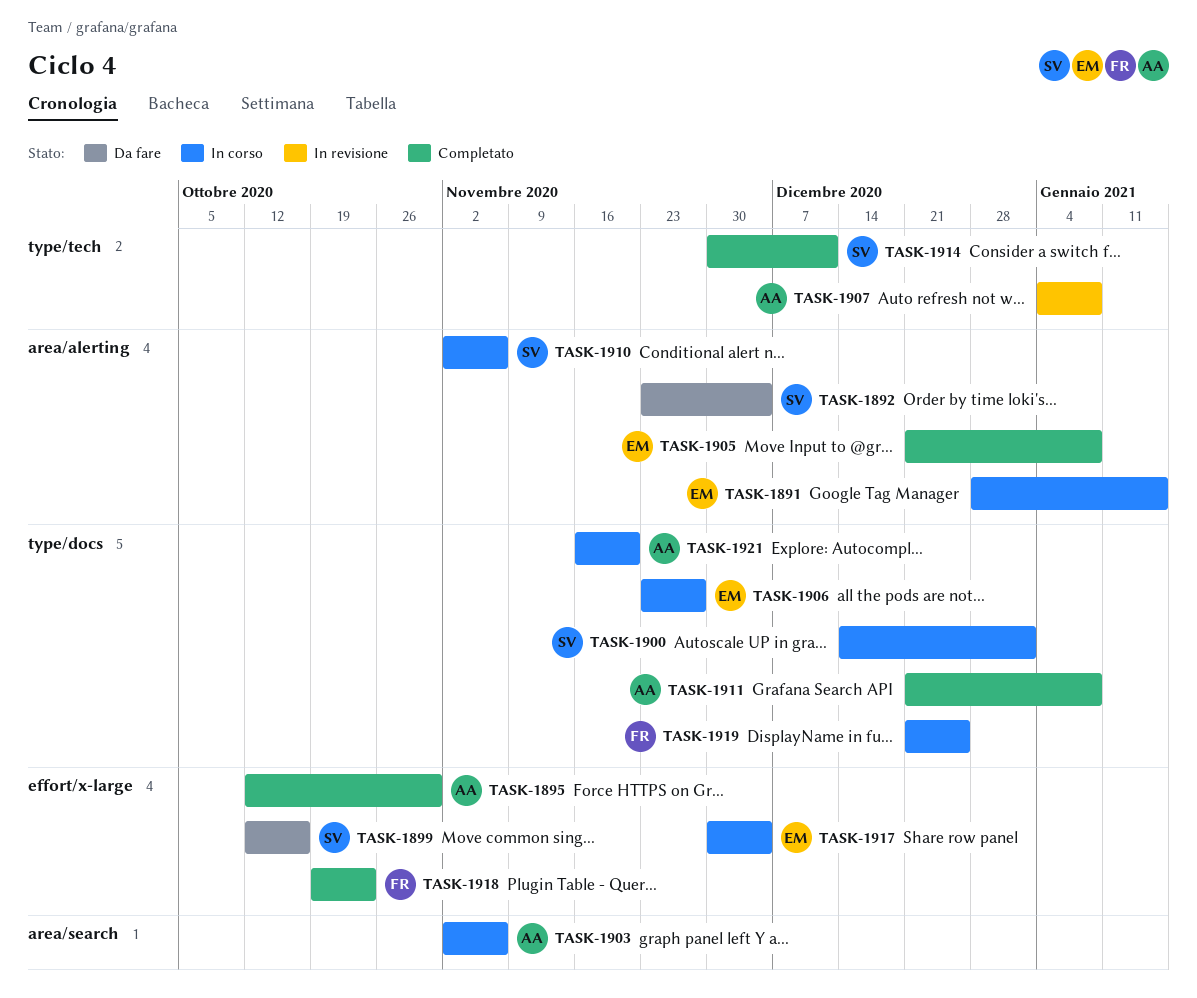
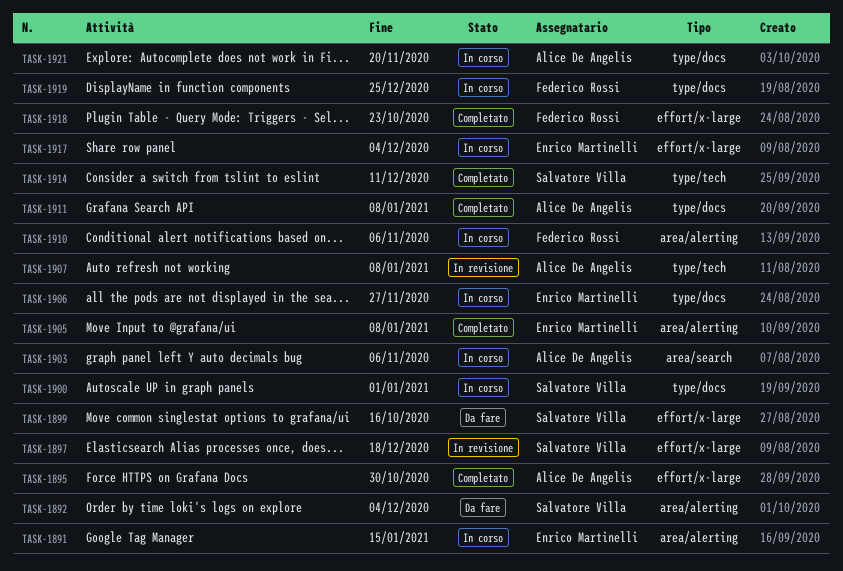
TASK-1897: none -> present
TASK-1910, owner: Salvatore Villa -> Federico Rossi

